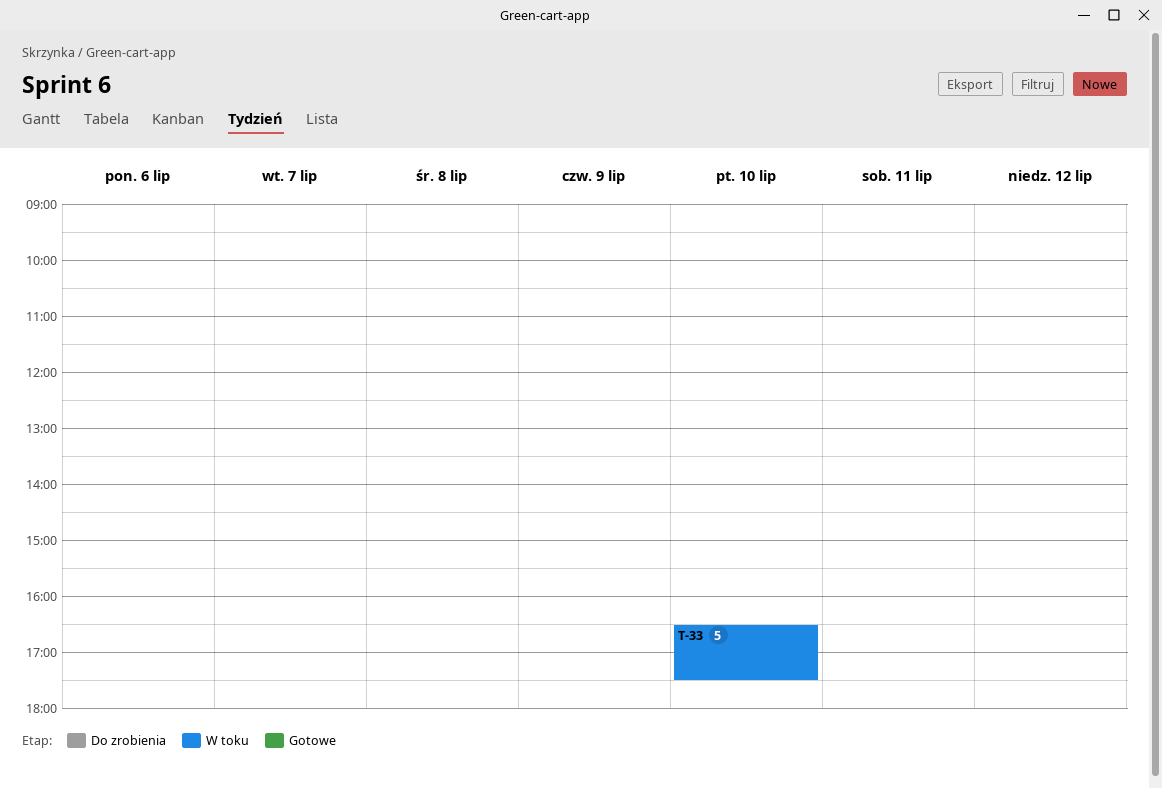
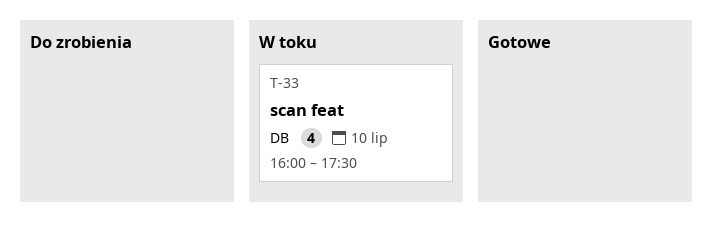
T-33, estimate: 5 -> 4
T-33, begins: 16:30 -> 16:00

